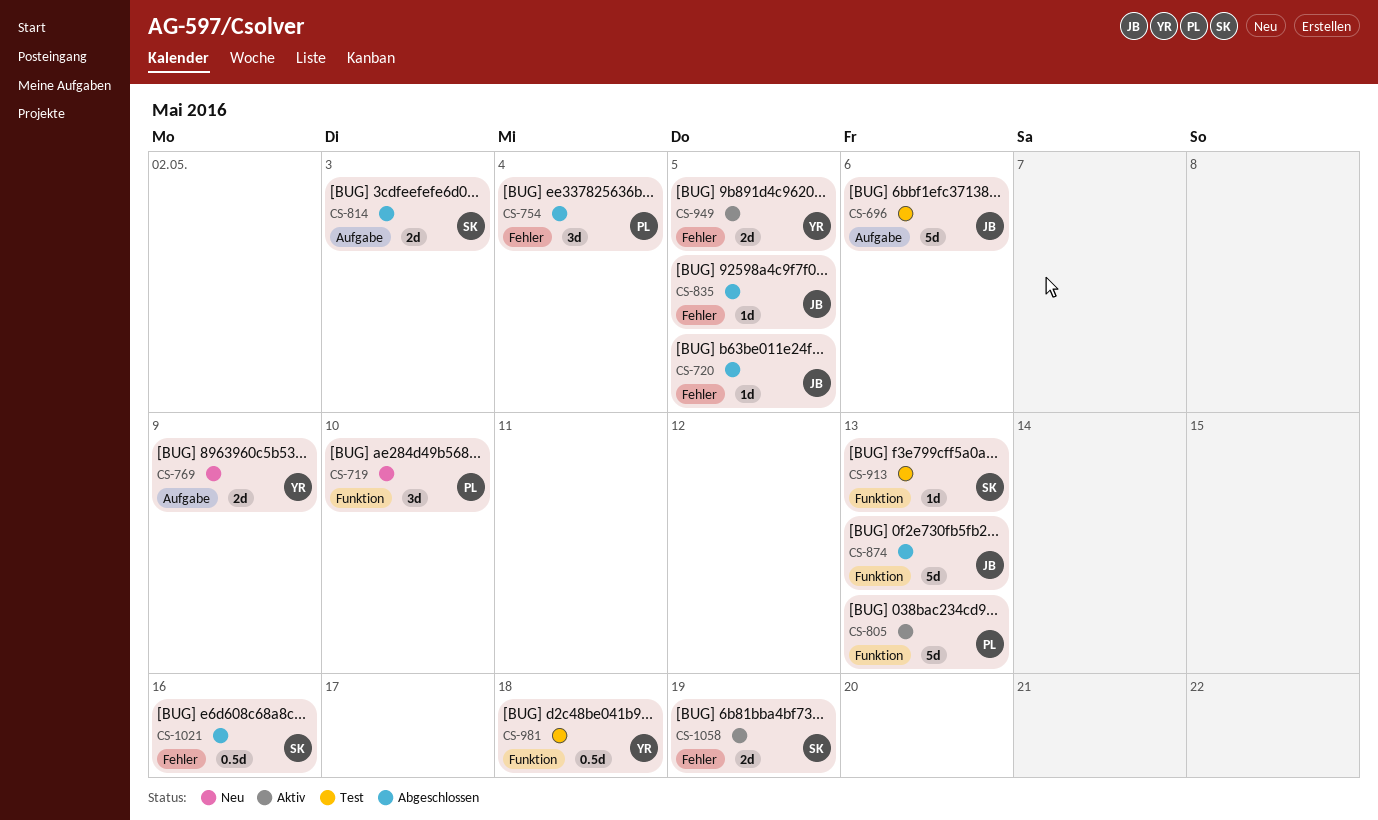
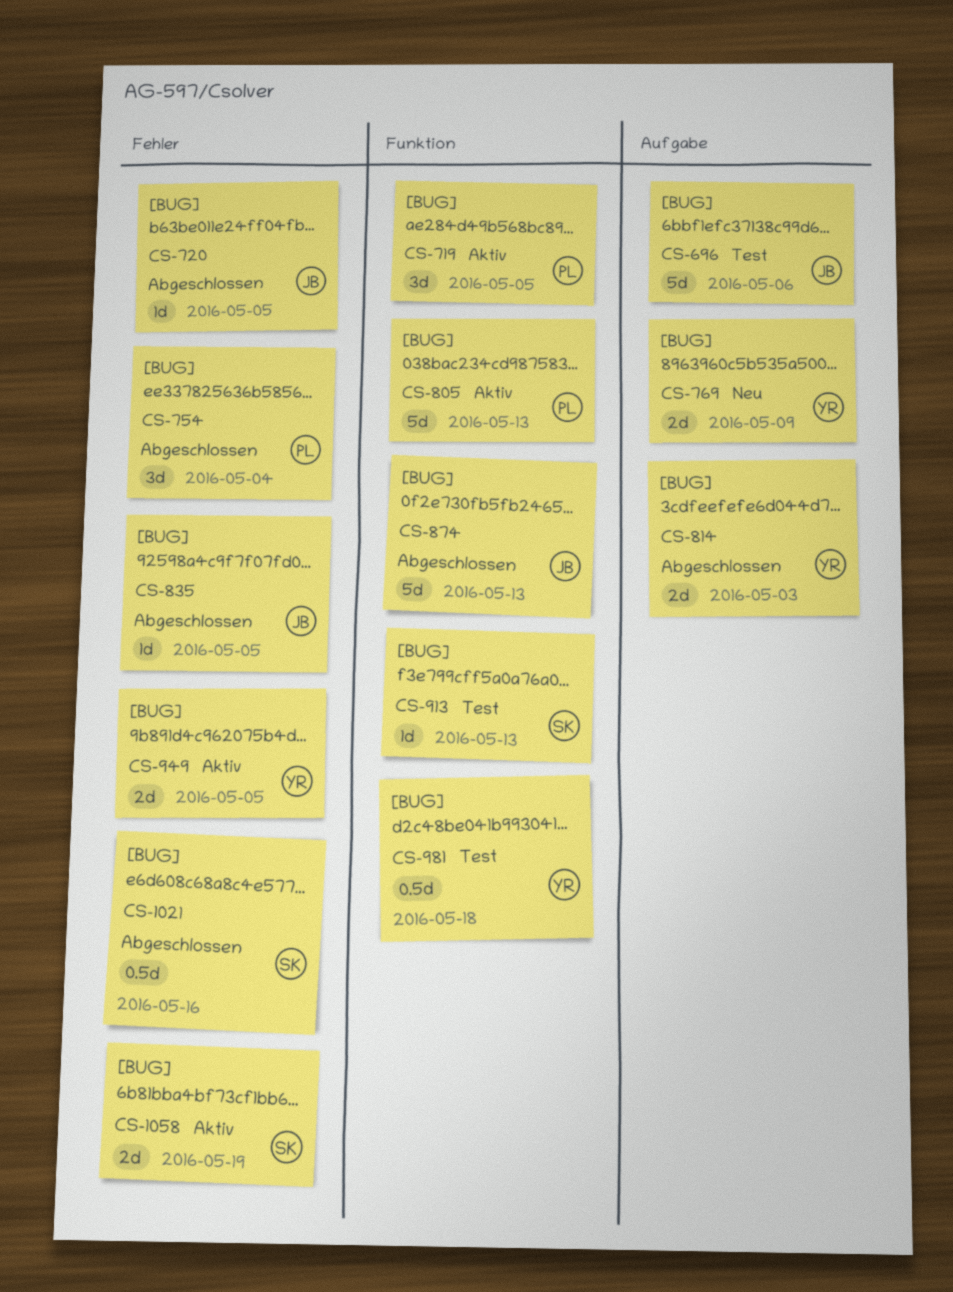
CS-719, status: Neu -> Aktiv
CS-719, due: May 10 -> May 5
CS-814, owner: SK -> YR

